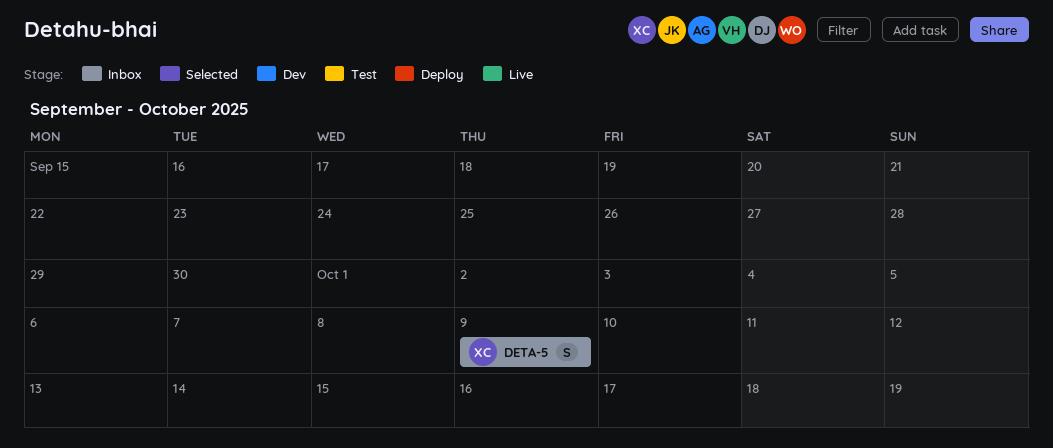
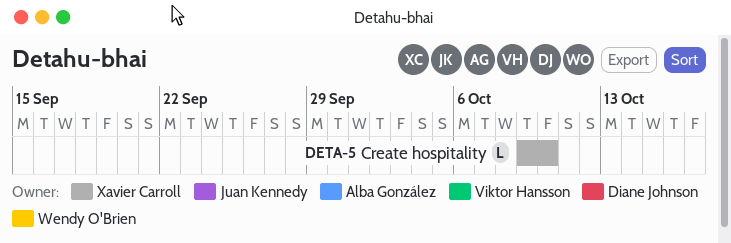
DETA-5, estimate: S -> L
DETA-5, due: Oct 9 -> Oct 10

